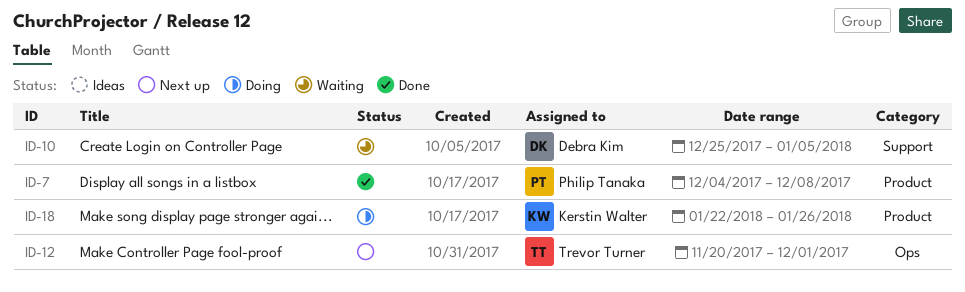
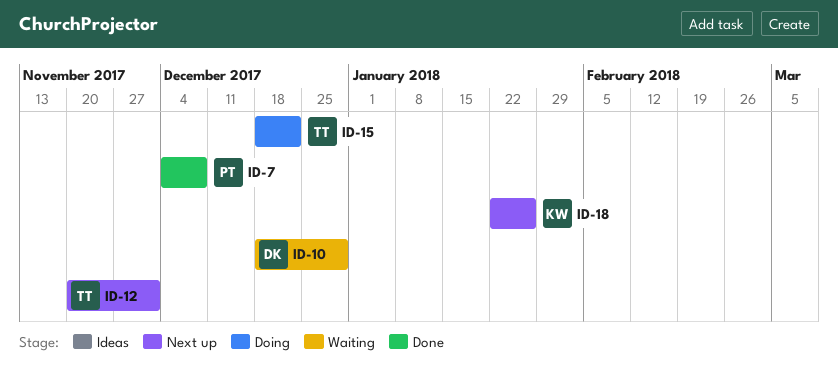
ID-10, start: Dec 25 -> Dec 18
ID-10, due: Jan 5 -> Dec 29
ID-15: none -> present
ID-18, status: Doing -> Next up

